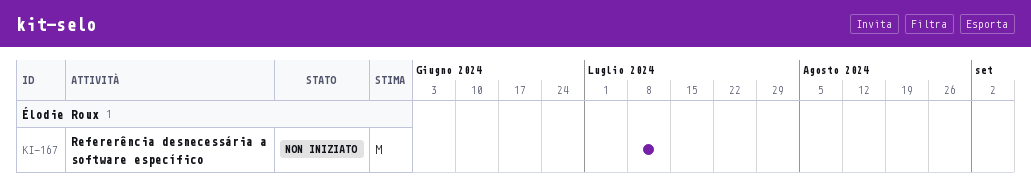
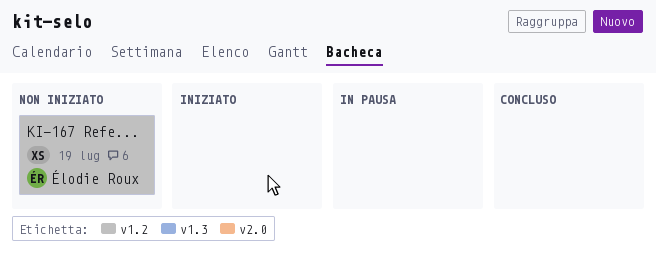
KI-167, estimate: M -> XS
KI-167, due: Jul 12 -> Jul 19

